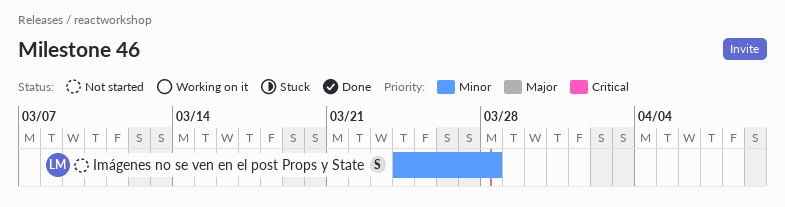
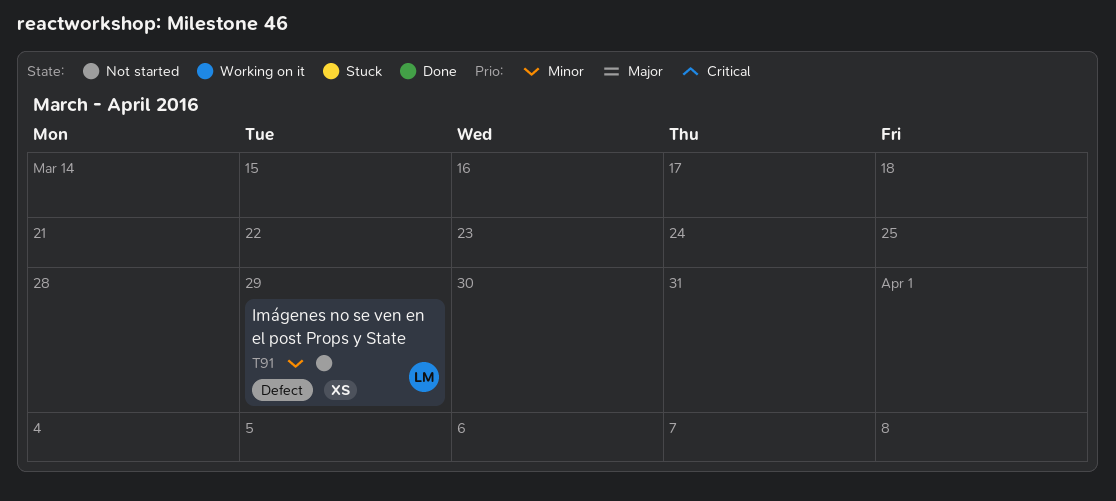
Imágenes no se ven en el post Props y State, estimate: S -> XS
Imágenes no se ven en el post Props y State, due: Mar 28 -> Mar 29

